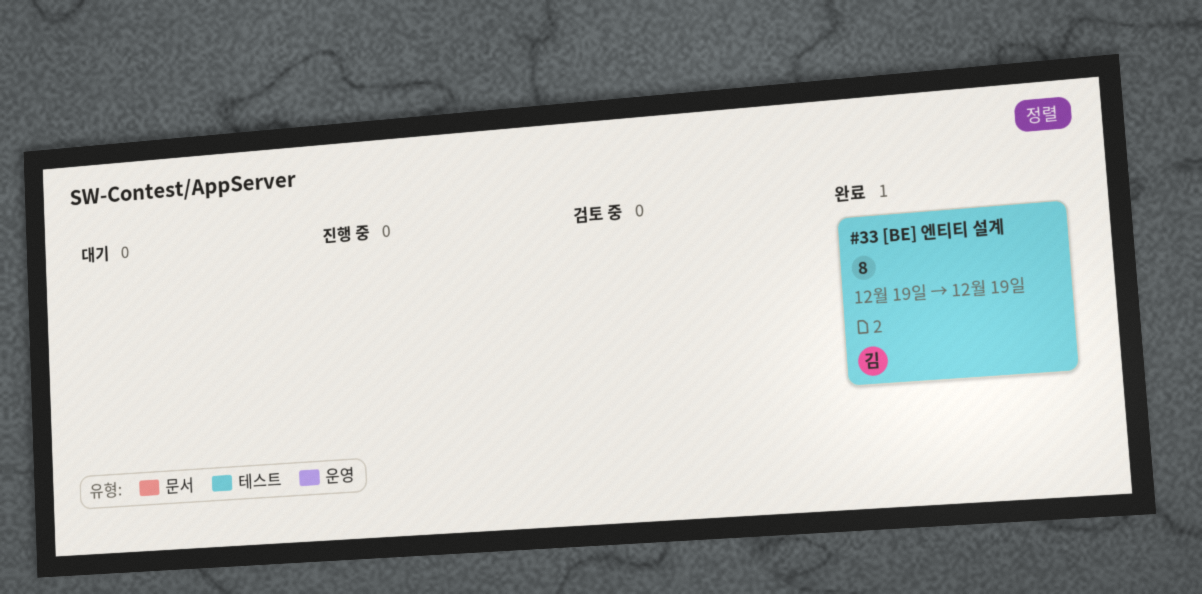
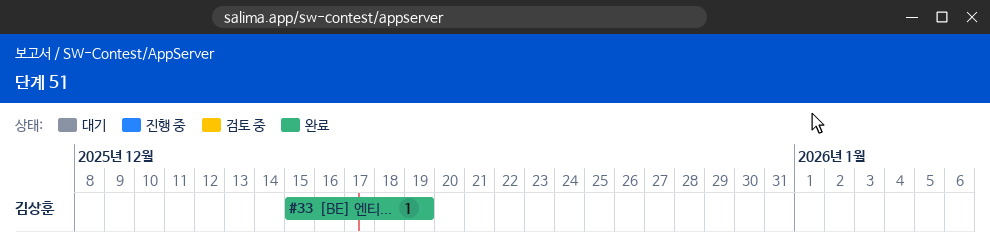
#33, estimate: 8 -> 1
#33, start: Dec 19 -> Dec 15

